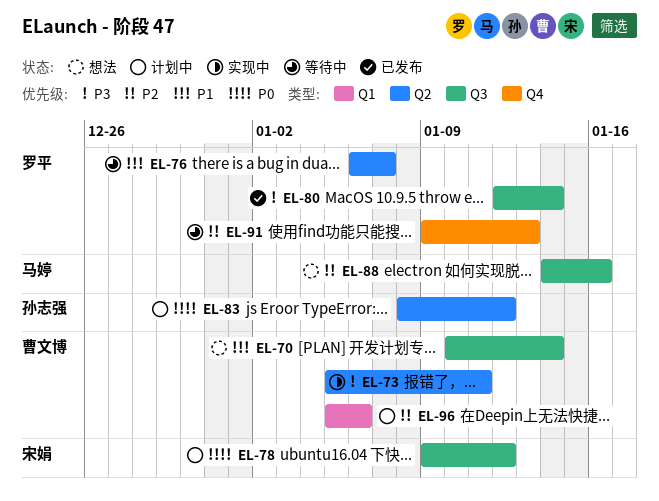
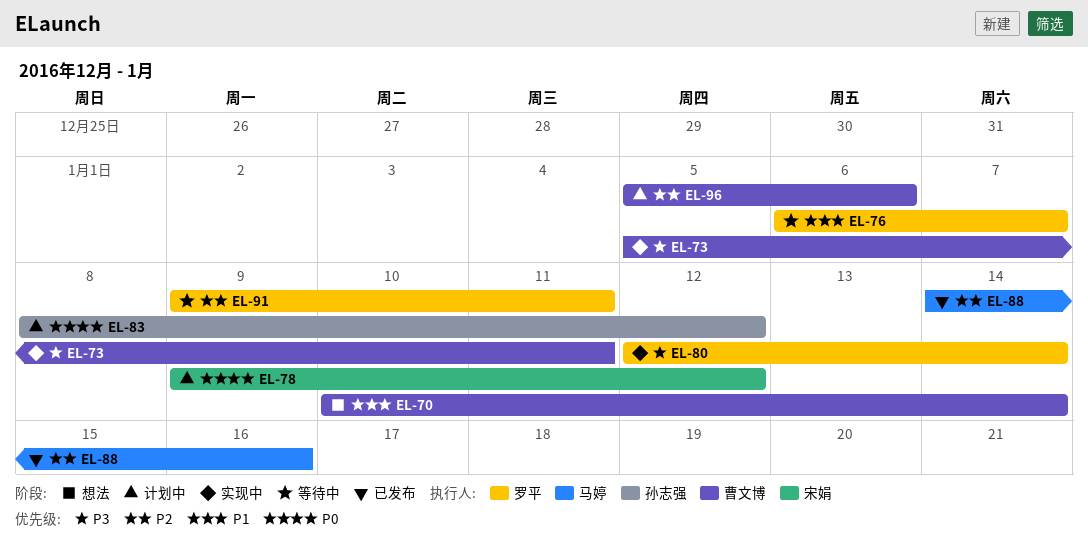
EL-80, status: 已发布 -> 实现中
EL-88, status: 想法 -> 已发布
EL-91, due: Jan 13 -> Jan 11

